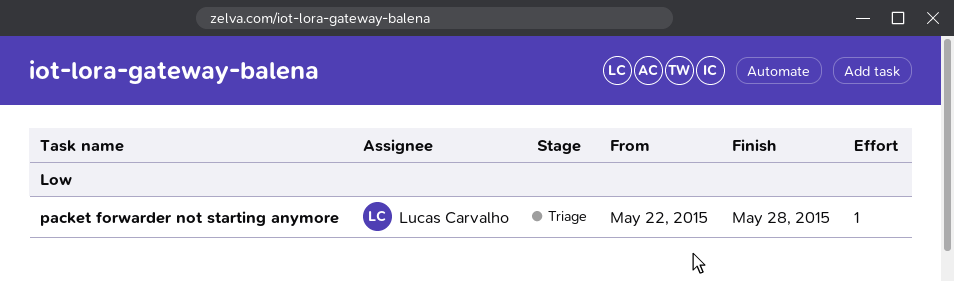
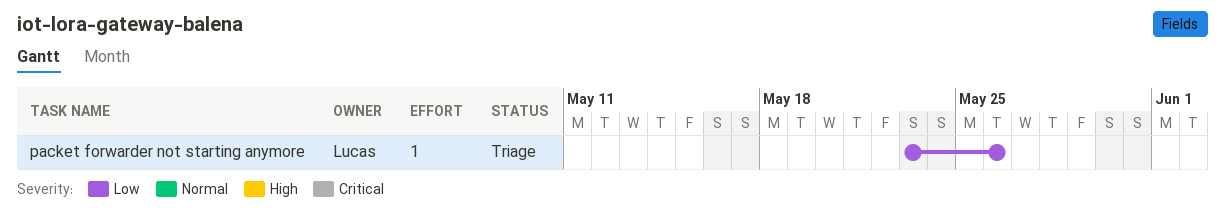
packet forwarder not starting anymore, start: May 22 -> May 23
packet forwarder not starting anymore, due: May 28 -> May 26

